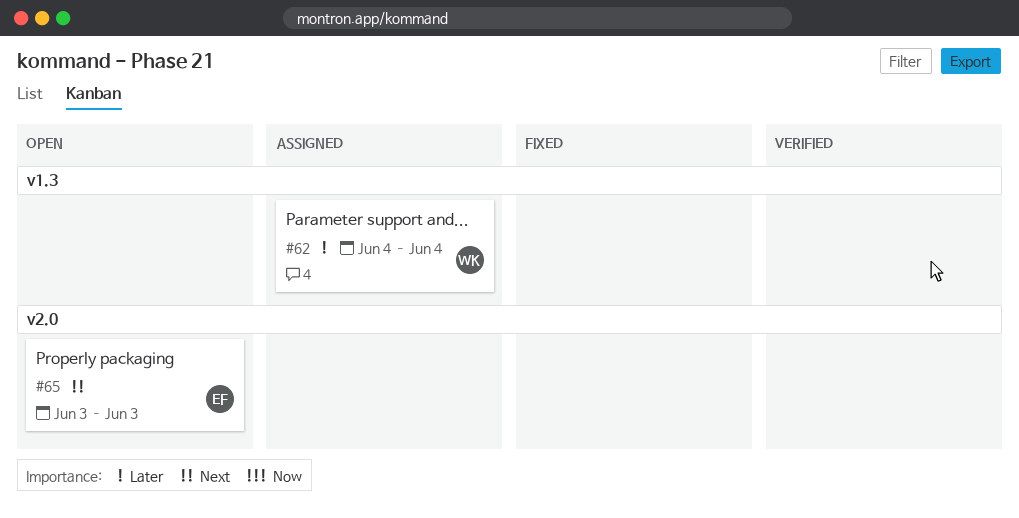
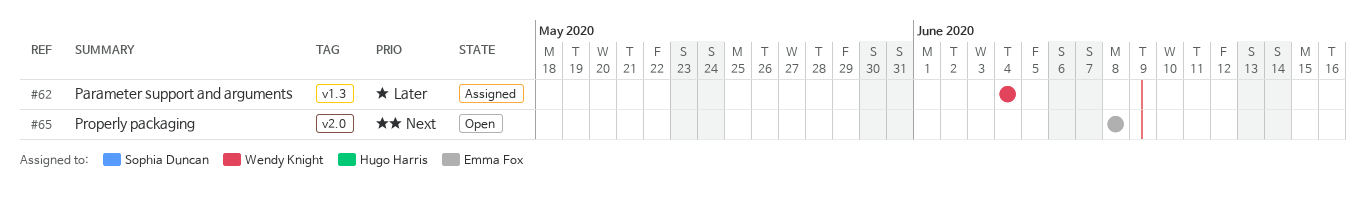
#65, start: Jun 3 -> Jun 8
#65, due: Jun 3 -> Jun 8

